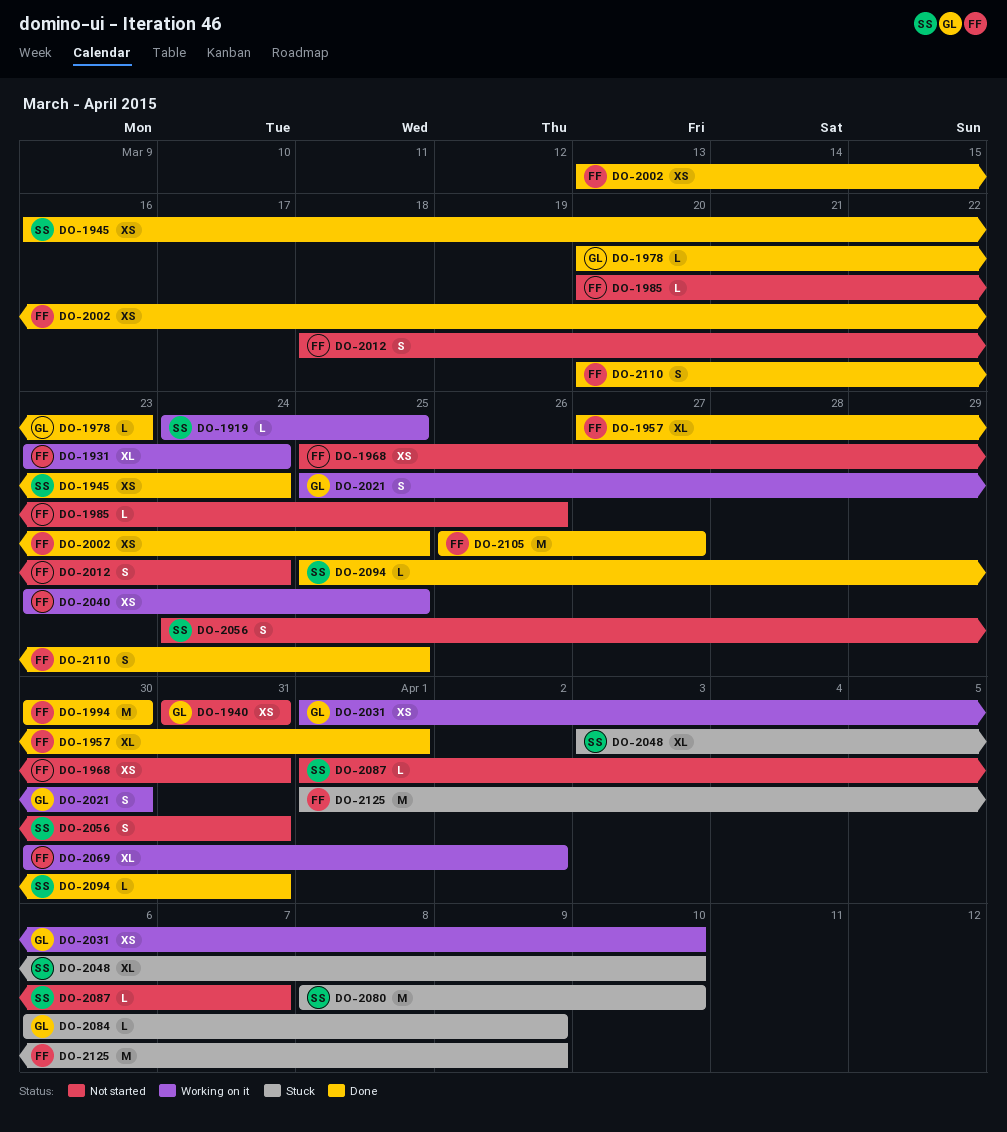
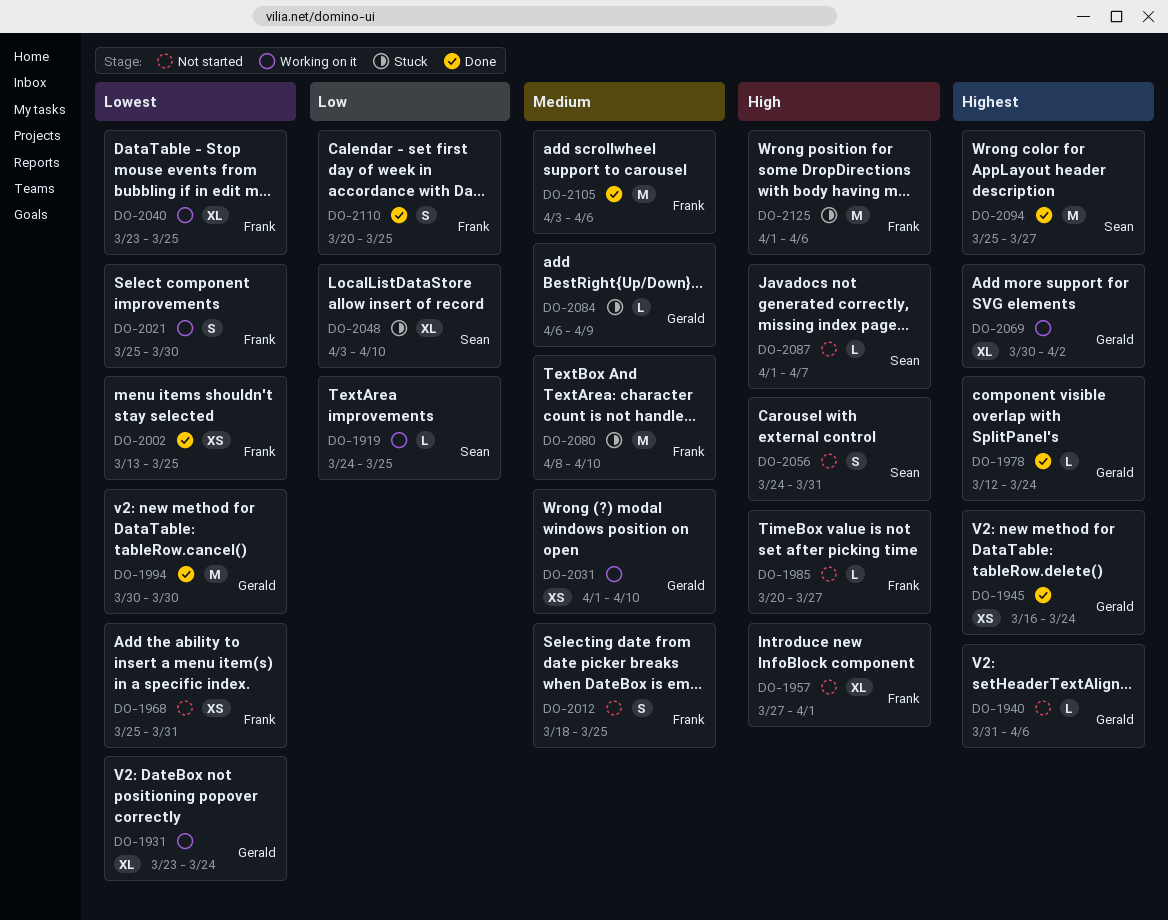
DO-1931, owner: Frank -> Gerald
DO-1940, estimate: XS -> L
DO-1940, due: Mar 31 -> Apr 6
DO-1945, owner: Sean -> Gerald
DO-1957, status: Done -> Not started
DO-1978, start: Mar 20 -> Mar 12
DO-1978, due: Mar 23 -> Mar 24
DO-1985, due: Mar 26 -> Mar 27
DO-1994, owner: Frank -> Gerald
DO-2012, due: Mar 24 -> Mar 25
DO-2021, owner: Gerald -> Frank
DO-2040, estimate: XS -> XL
DO-2069, owner: Frank -> Gerald
DO-2080, owner: Sean -> Frank
DO-2094, estimate: L -> M
DO-2094, due: Mar 31 -> Mar 27
DO-2105, start: Mar 26 -> Apr 3
DO-2105, due: Mar 27 -> Apr 6
DO-2125, due: Apr 9 -> Apr 6

